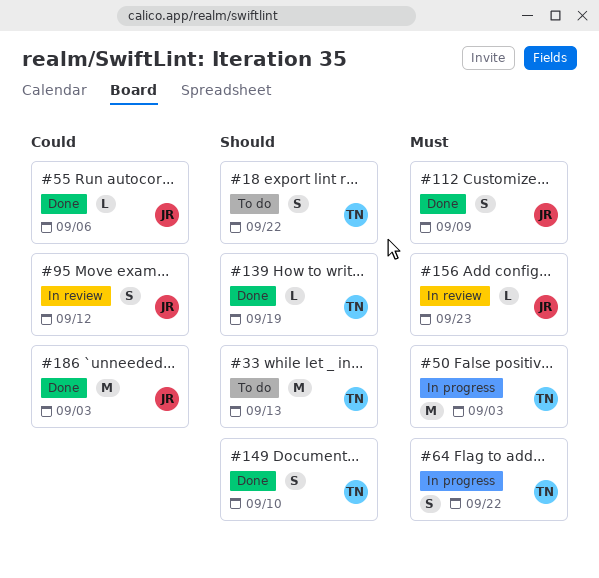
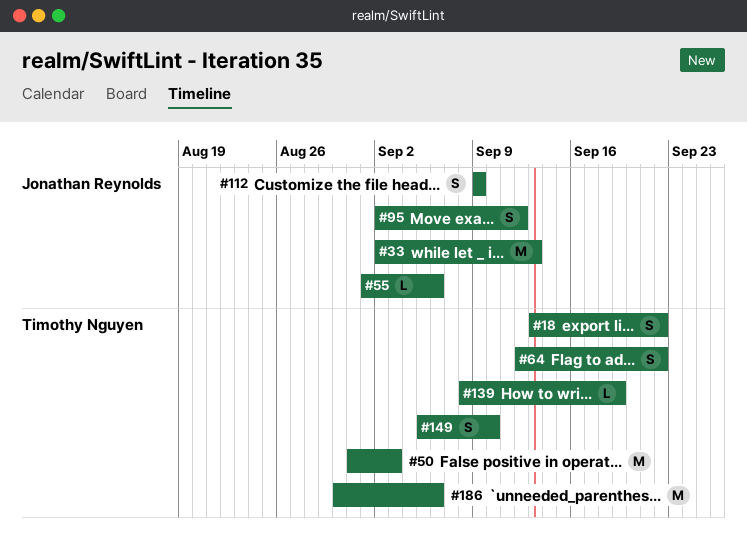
#33, owner: Timothy Nguyen -> Jonathan Reynolds
#156: present -> none
#186, owner: Jonathan Reynolds -> Timothy Nguyen
#186, due: Sep 3 -> Sep 6

